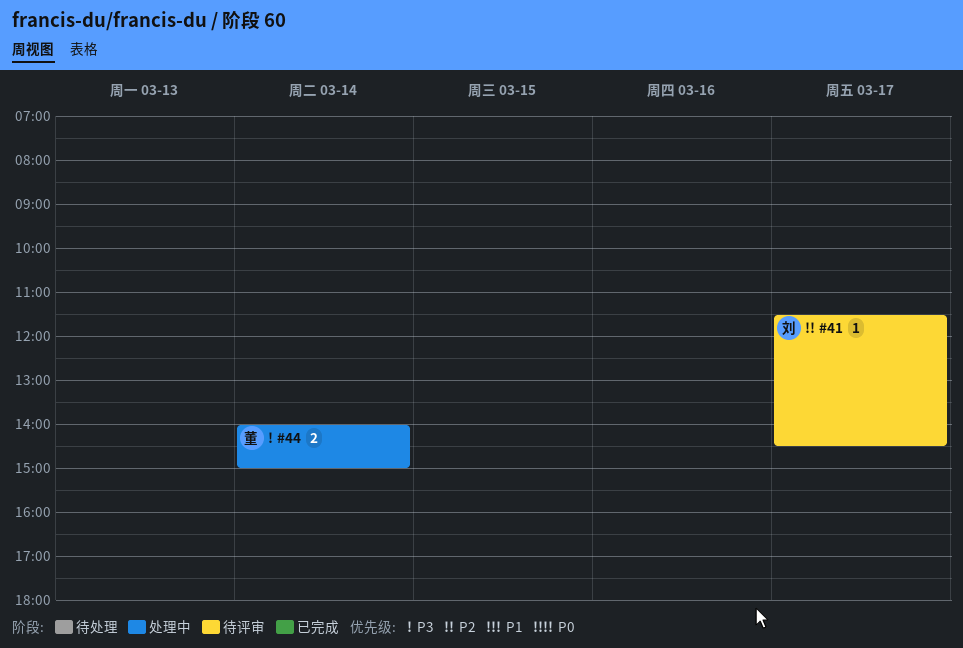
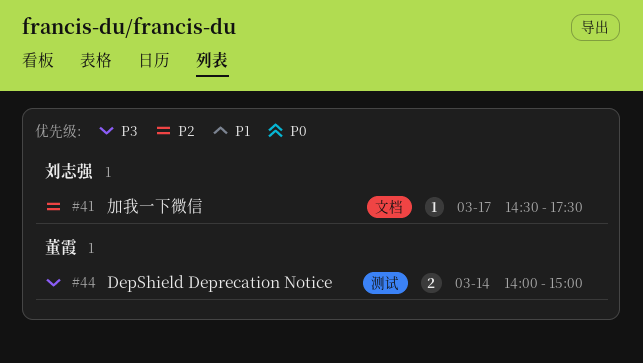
#41, begins: 11:30 -> 14:30
#41, ends: 14:30 -> 17:30

